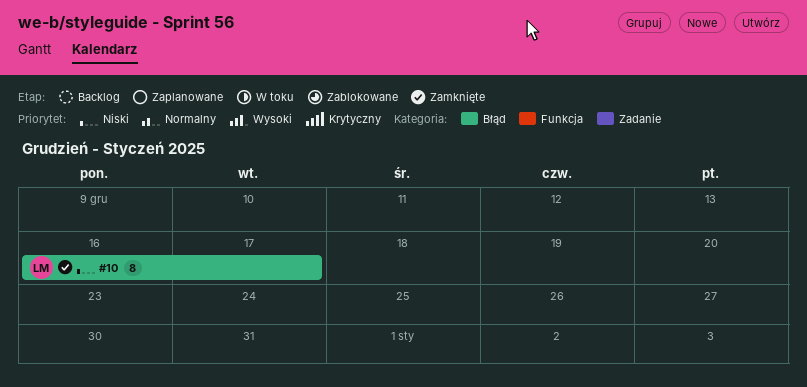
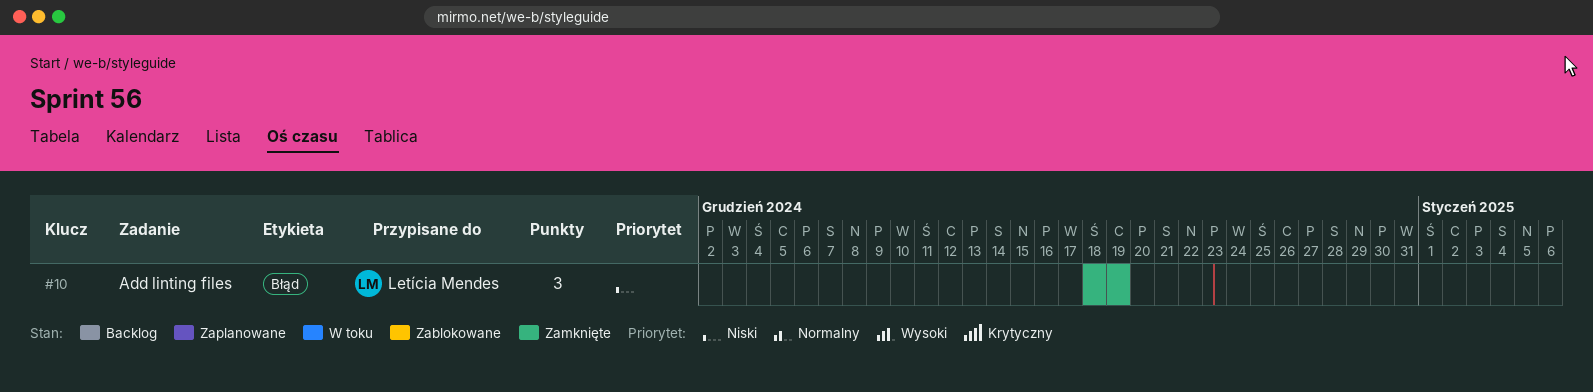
#10, estimate: 8 -> 3
#10, start: Dec 16 -> Dec 18
#10, due: Dec 17 -> Dec 19

